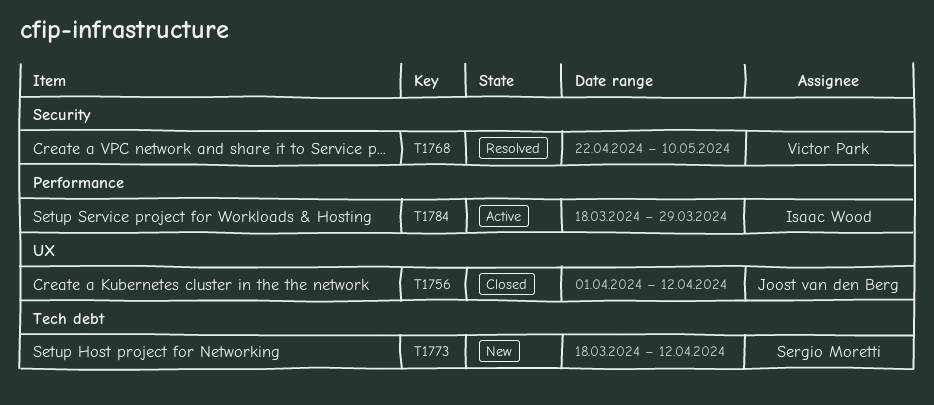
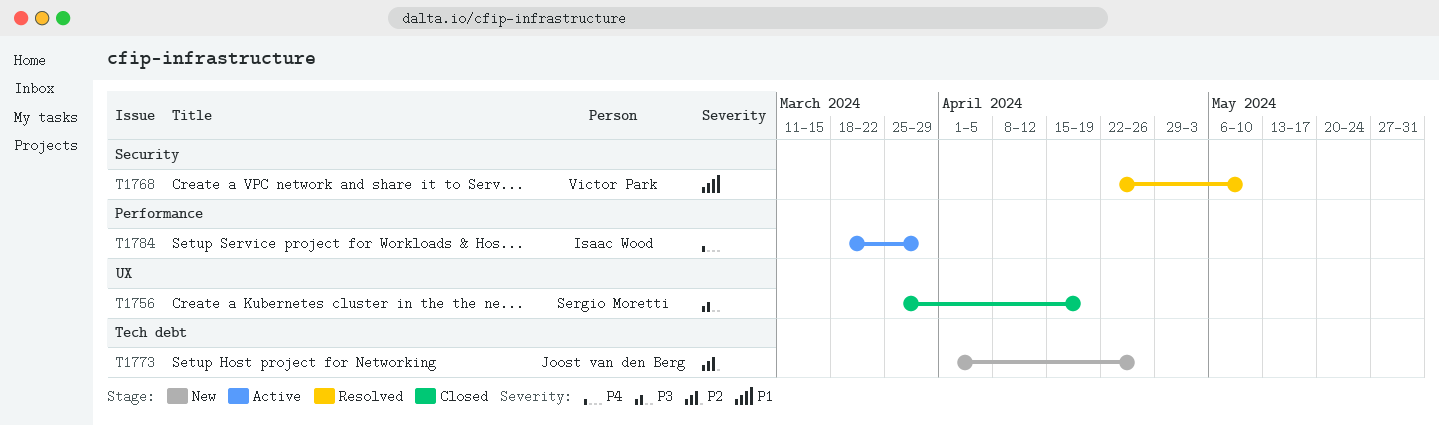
T1756, owner: Joost van den Berg -> Sergio Moretti
T1756, start: Apr 1 -> Mar 25
T1756, due: Apr 12 -> Apr 19
T1773, owner: Sergio Moretti -> Joost van den Berg
T1773, start: Mar 18 -> Apr 1
T1773, due: Apr 12 -> Apr 26

